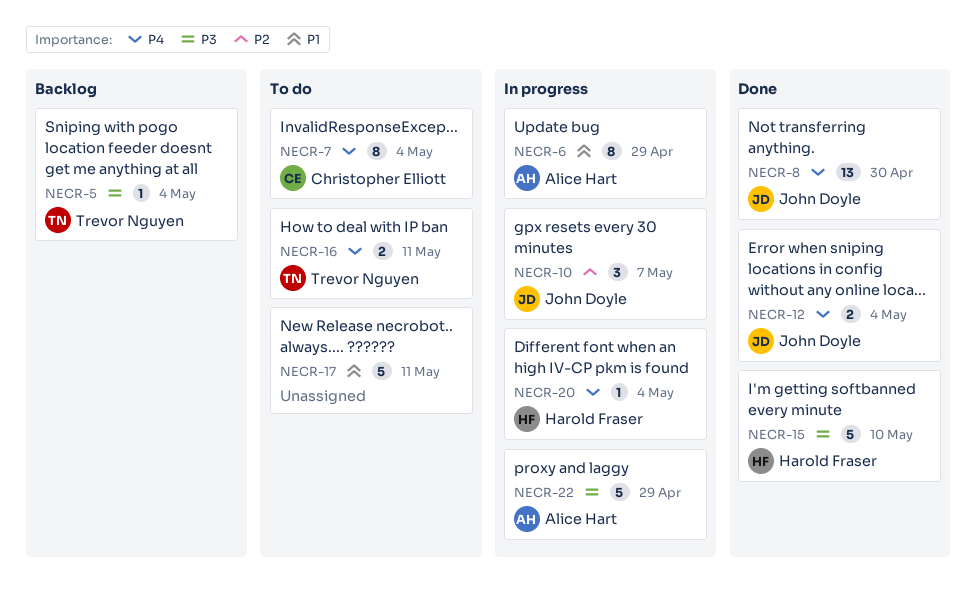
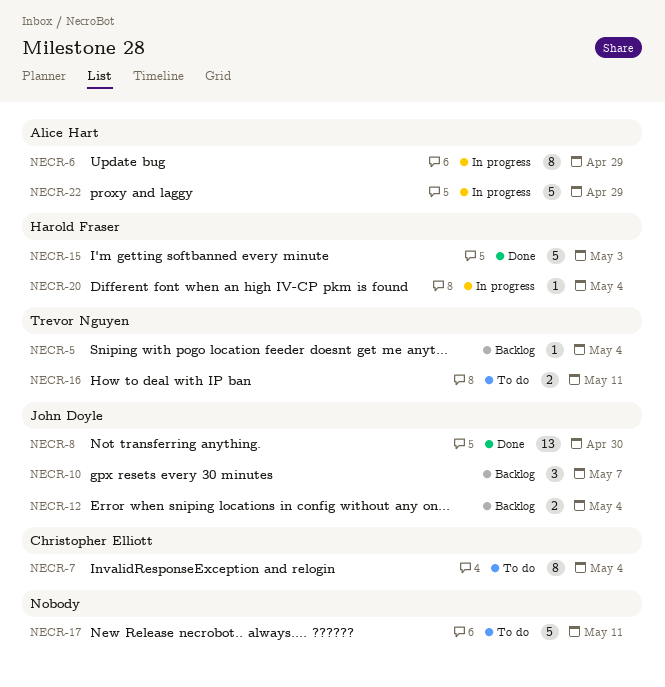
NECR-10, status: In progress -> Backlog
NECR-12, status: Done -> Backlog
NECR-15, due: May 10 -> May 3

